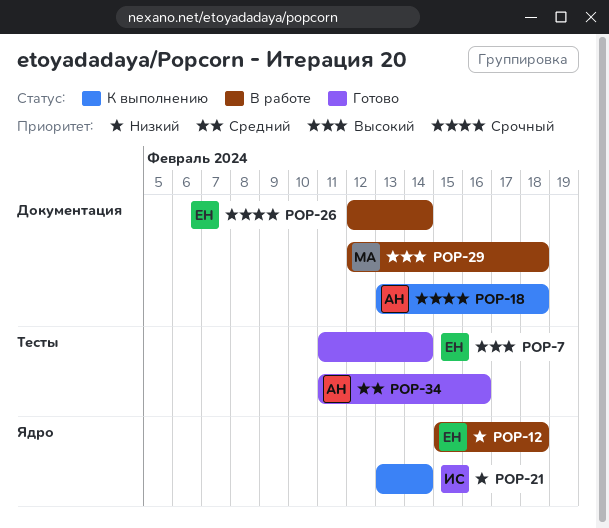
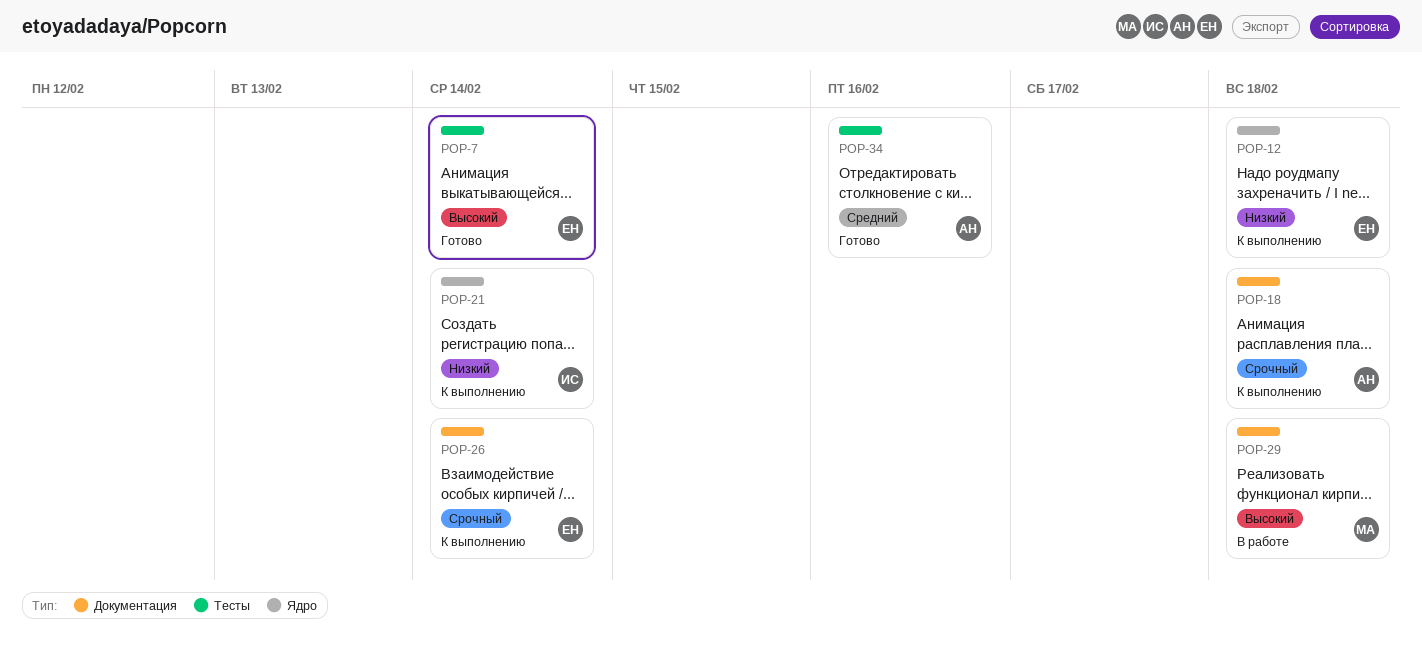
POP-12, status: В работе -> К выполнению
POP-26, status: В работе -> К выполнению

